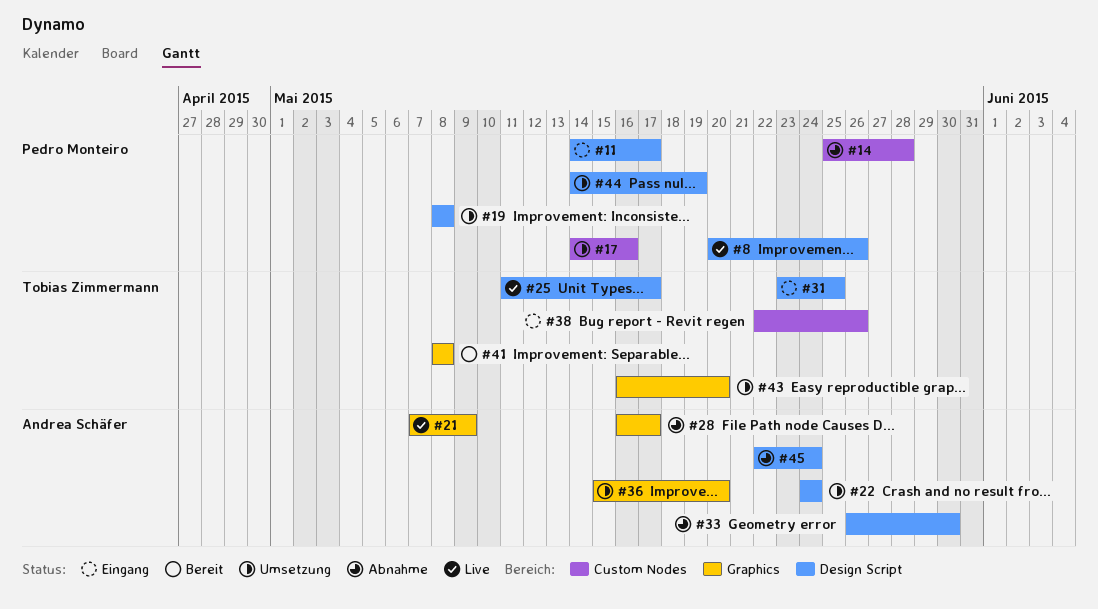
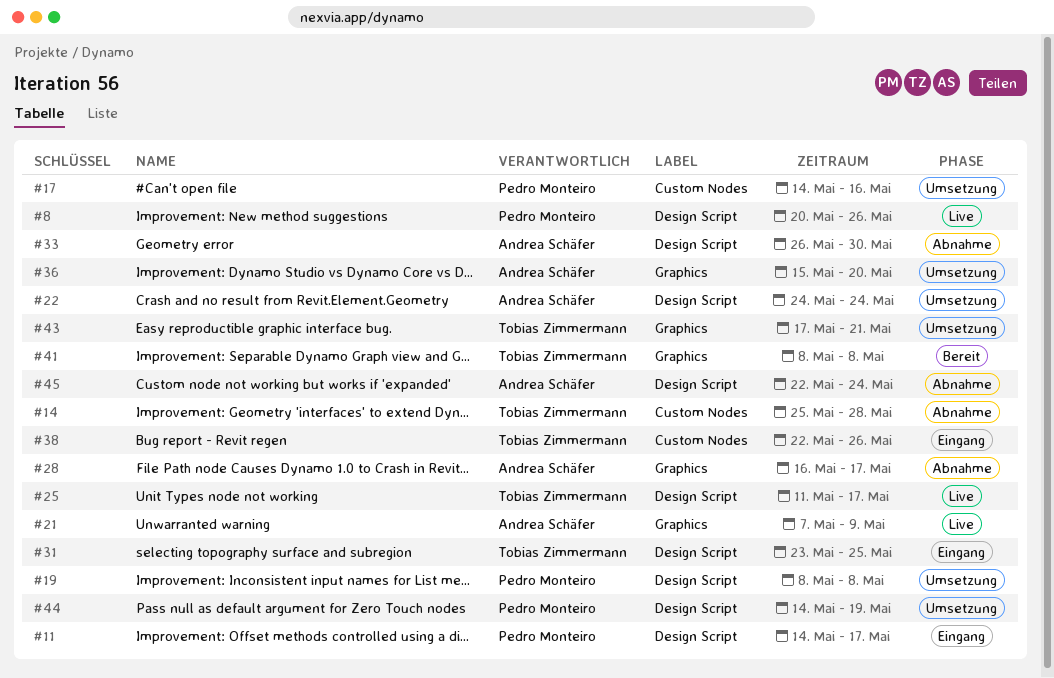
#14, owner: Pedro Monteiro -> Tobias Zimmermann
#43, start: May 16 -> May 17
#43, due: May 20 -> May 21

